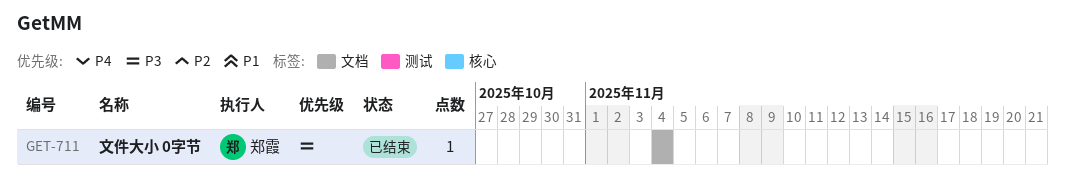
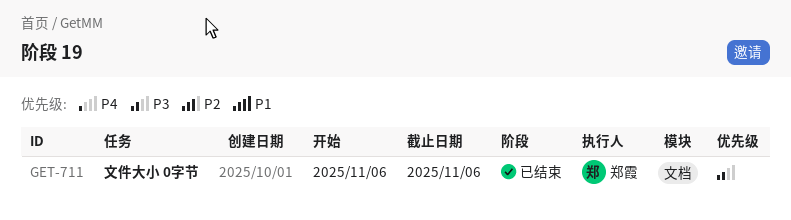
GET-711, start: Nov 4 -> Nov 6
GET-711, due: Nov 4 -> Nov 6

